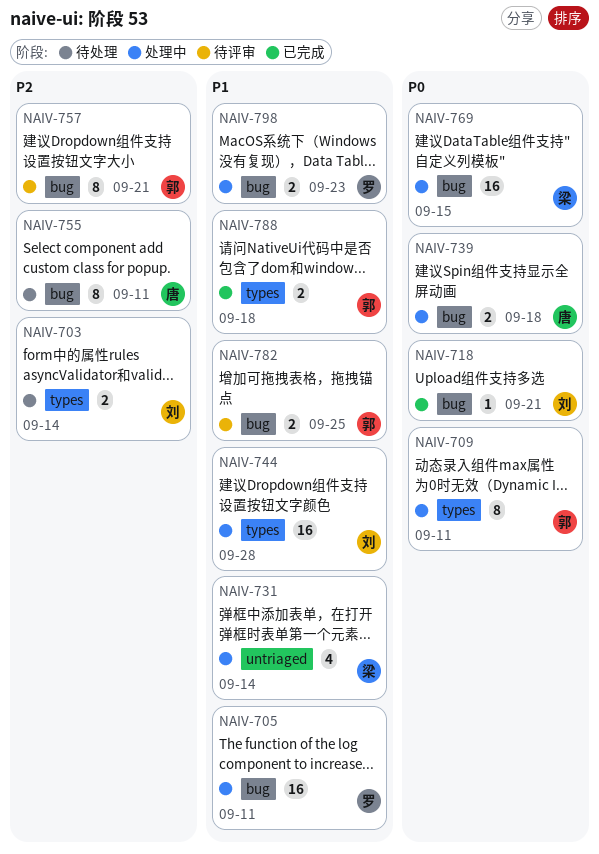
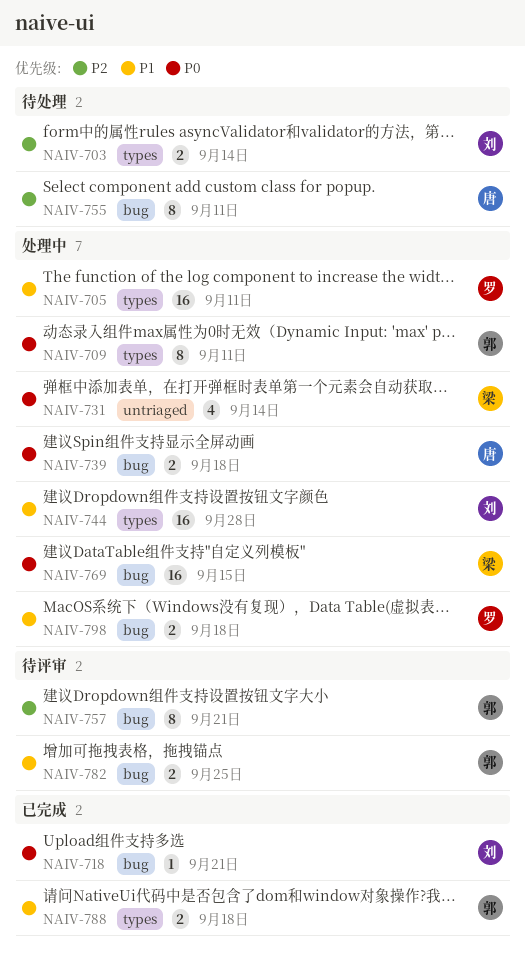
NAIV-705, label: bug -> types
NAIV-731, priority: P1 -> P0
NAIV-798, due: Sep 23 -> Sep 18

